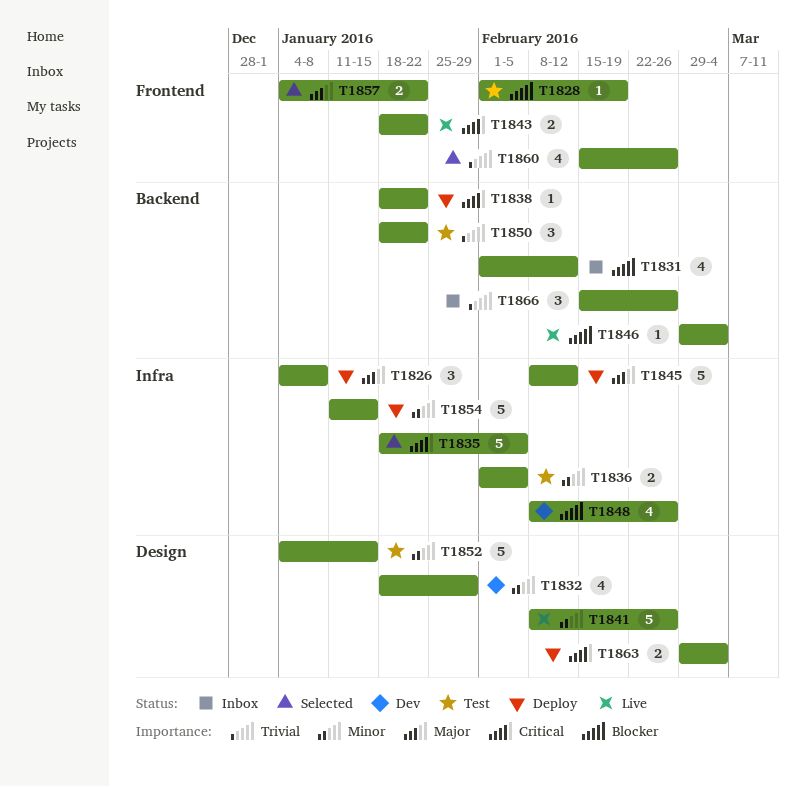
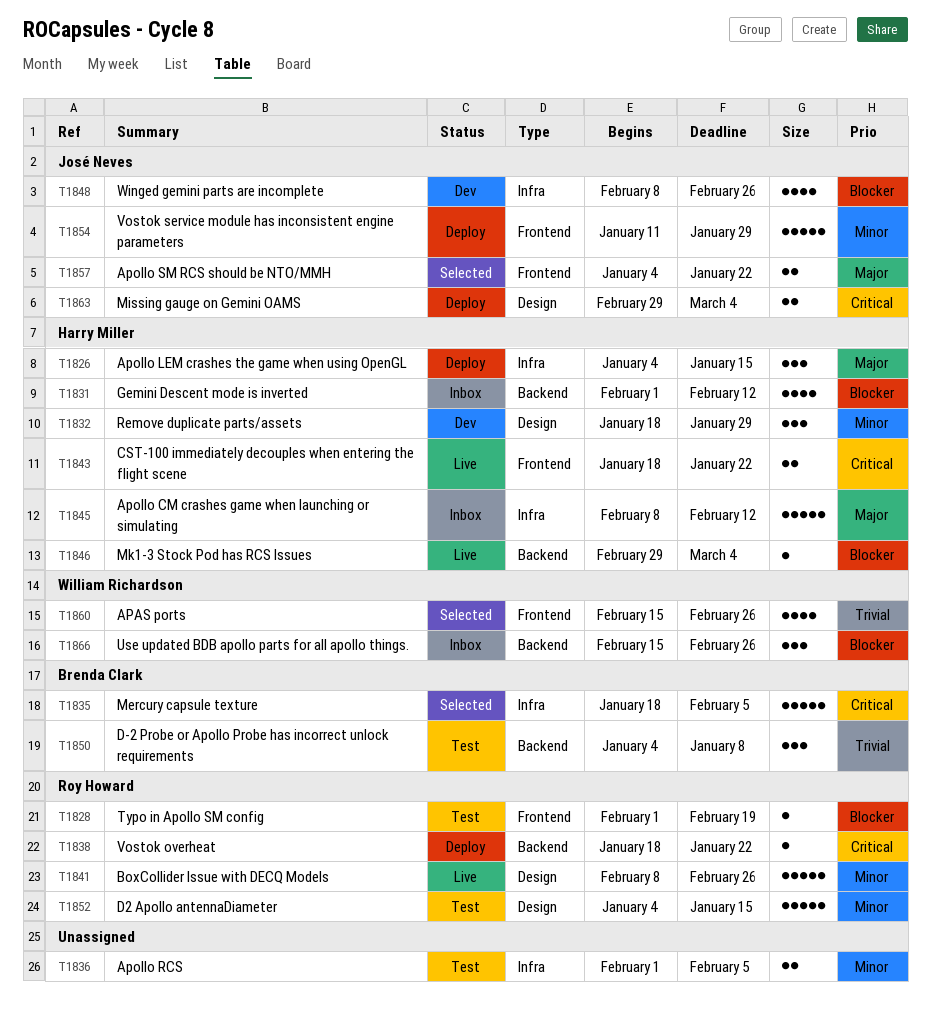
T1826, due: Jan 8 -> Jan 15
T1832, estimate: 4 -> 3
T1845, status: Deploy -> Inbox
T1850, start: Jan 18 -> Jan 4
T1850, due: Jan 22 -> Jan 8
T1854, label: Infra -> Frontend
T1854, due: Jan 15 -> Jan 29
T1866, priority: Trivial -> Blocker

